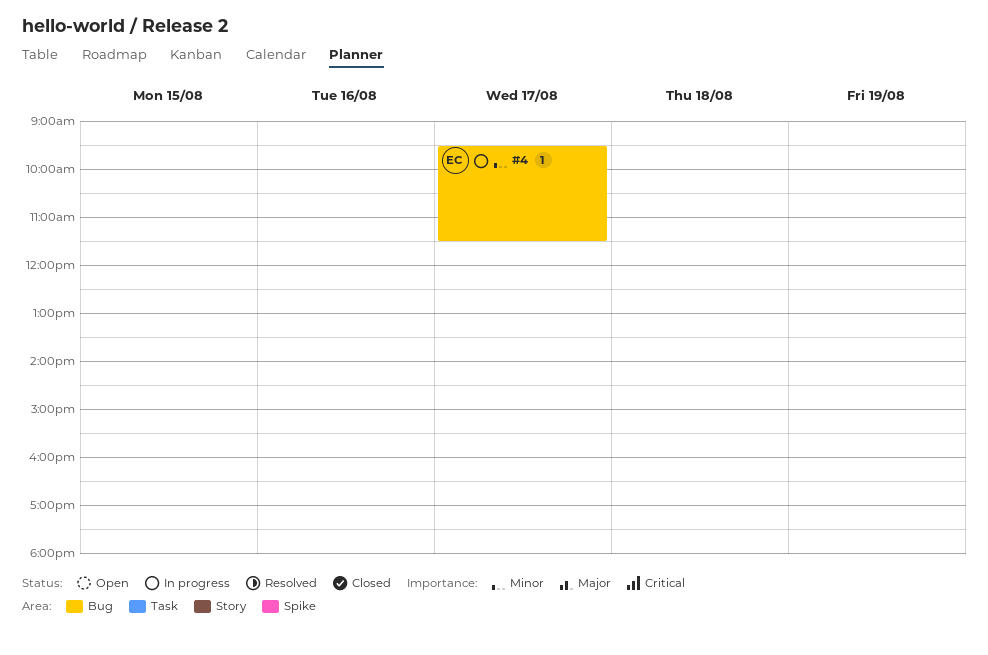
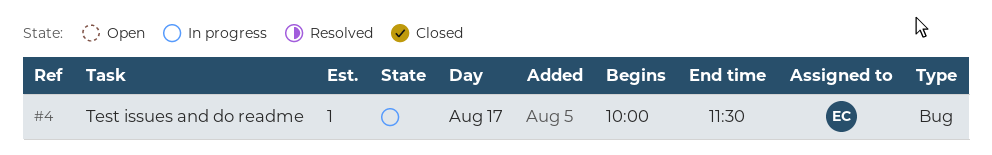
#4, begins: 09:30 -> 10:00

